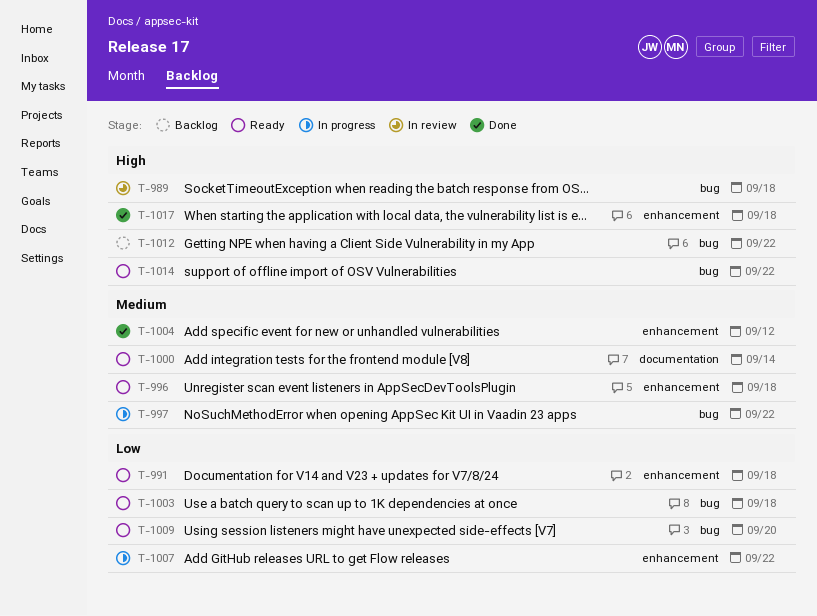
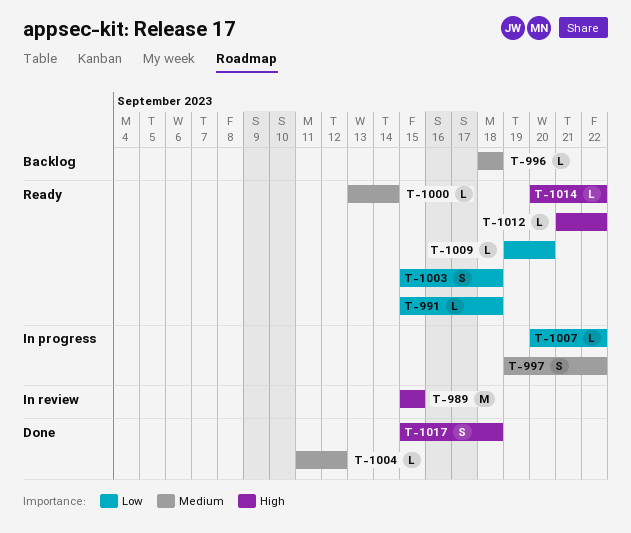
T-989, due: Sep 18 -> Sep 15
T-996, status: Ready -> Backlog
T-1012, status: Backlog -> Ready

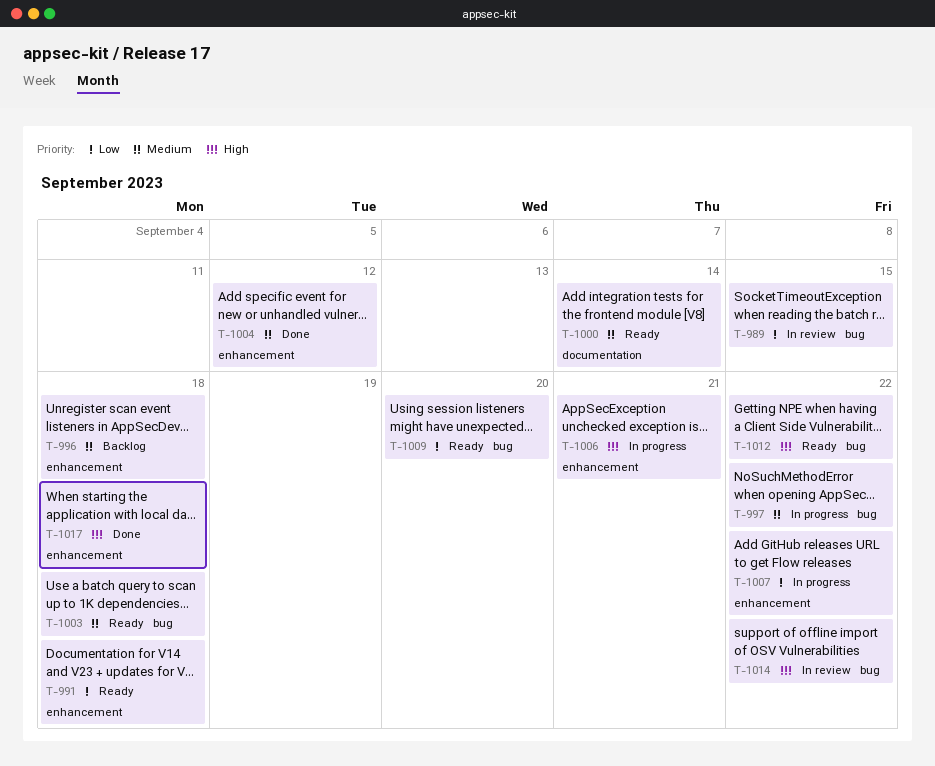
T-989, priority: High -> Low
T-1003, priority: Low -> Medium
T-1006: none -> present
T-1014, status: Ready -> In review

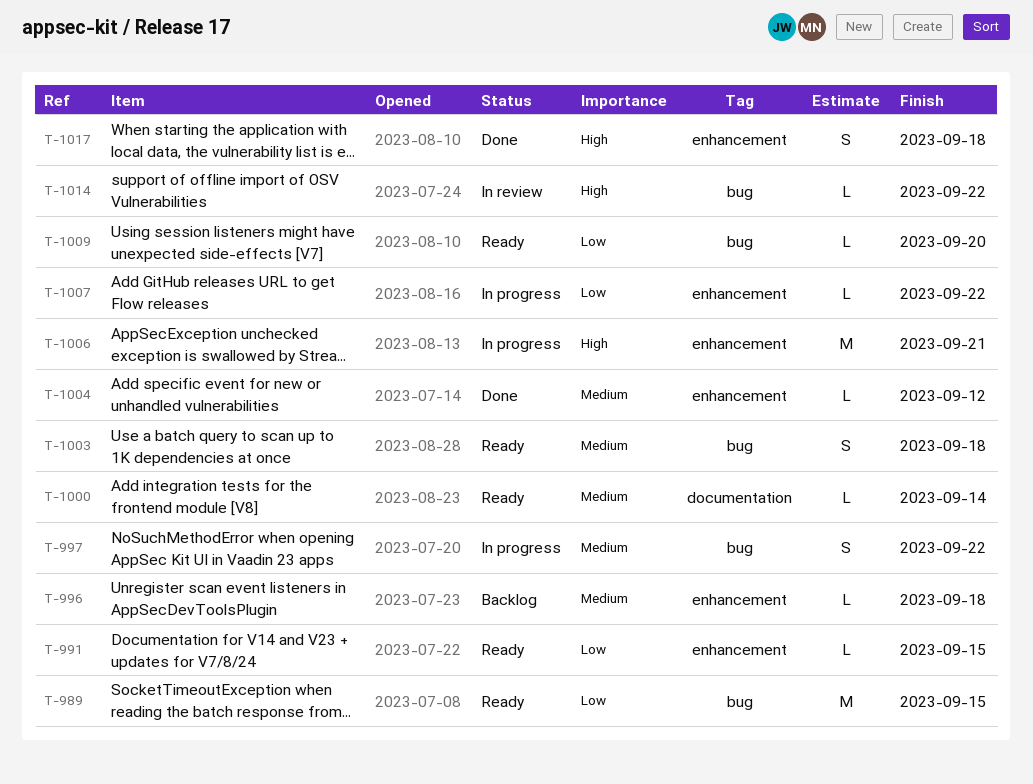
T-989, status: In review -> Ready
T-991, due: Sep 18 -> Sep 15
T-1012: present -> none

